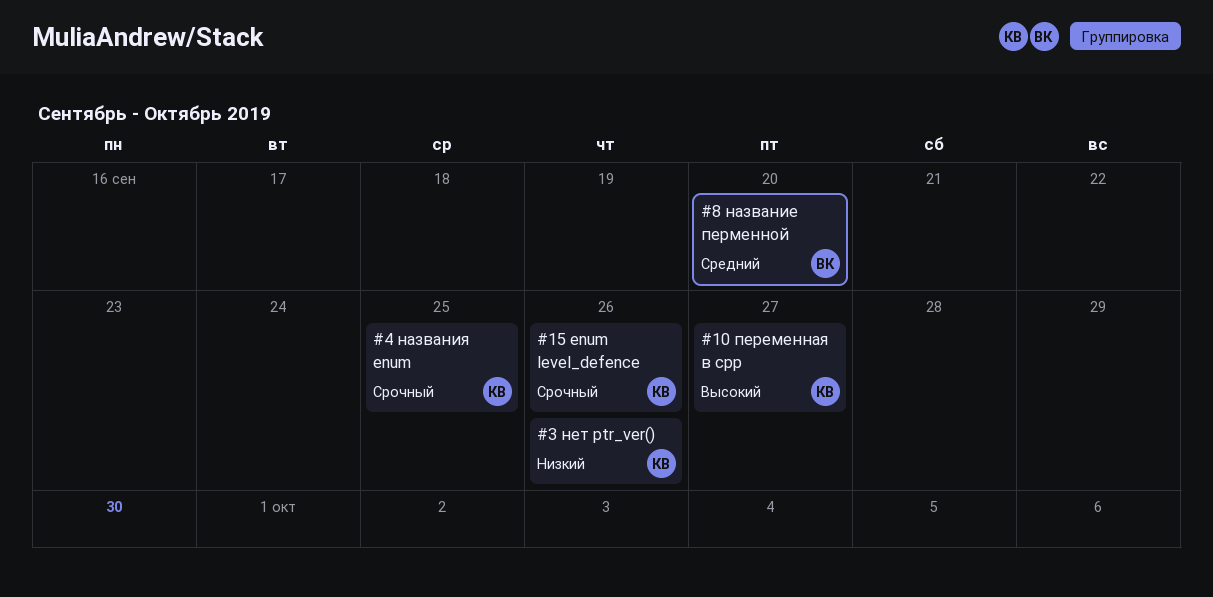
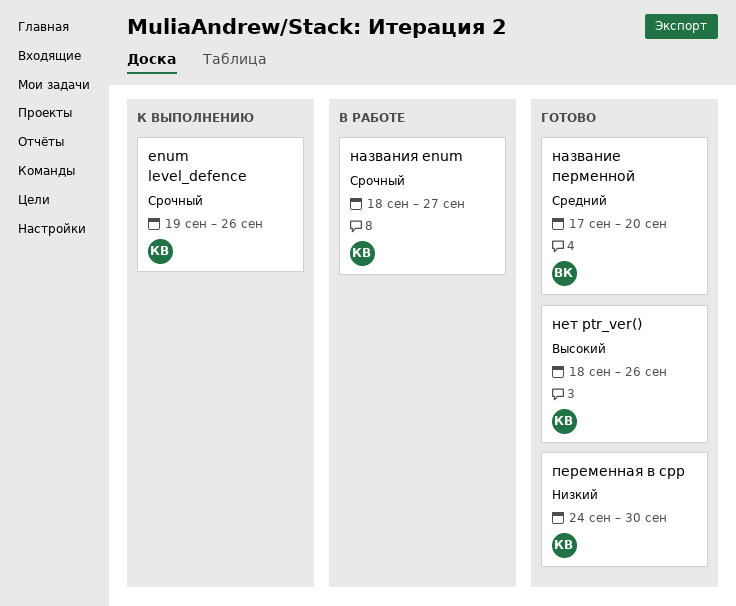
названия enum, due: Sep 25 -> Sep 27
нет ptr_ver(), priority: Низкий -> Высокий
переменная в cpp, priority: Высокий -> Низкий
переменная в cpp, due: Sep 27 -> Sep 30

